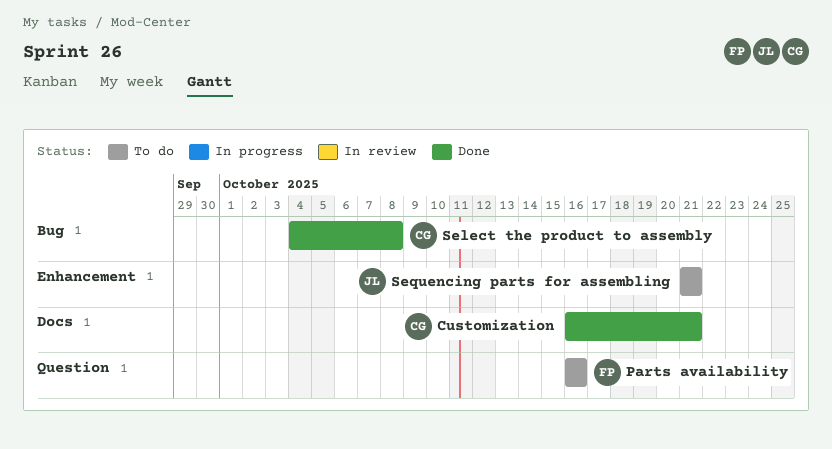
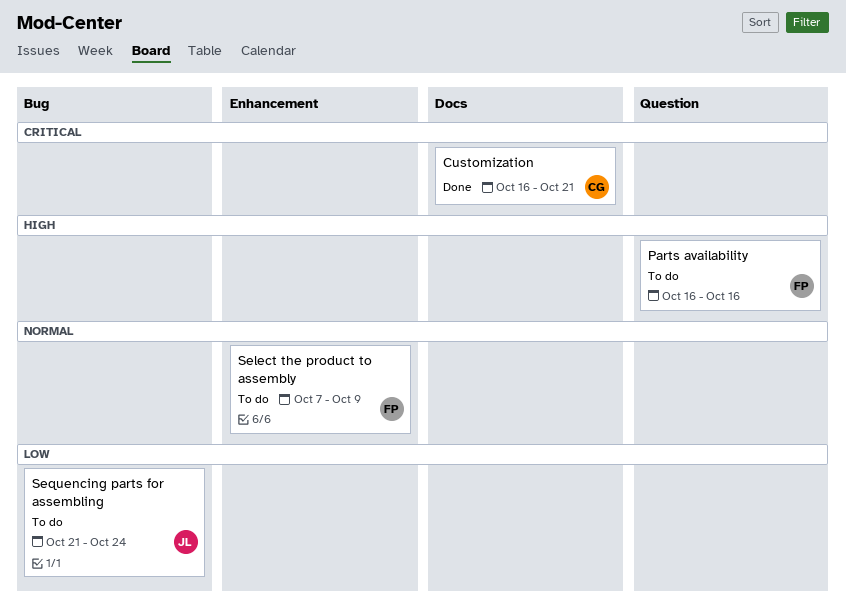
Select the product to assembly, status: Done -> To do
Select the product to assembly, owner: CG -> FP
Select the product to assembly, label: Bug -> Enhancement
Select the product to assembly, start: Oct 4 -> Oct 7
Select the product to assembly, due: Oct 8 -> Oct 9
Sequencing parts for assembling, label: Enhancement -> Bug
Sequencing parts for assembling, due: Oct 21 -> Oct 24

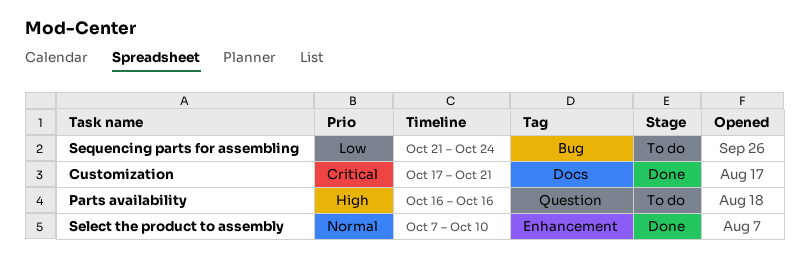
Customization, start: Oct 16 -> Oct 17
Select the product to assembly, status: To do -> Done
Select the product to assembly, due: Oct 9 -> Oct 10

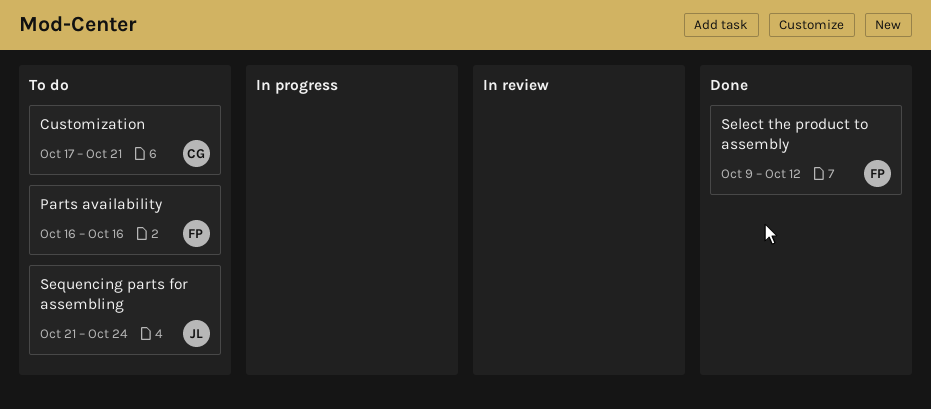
Customization, status: Done -> To do
Select the product to assembly, start: Oct 7 -> Oct 9
Select the product to assembly, due: Oct 10 -> Oct 12

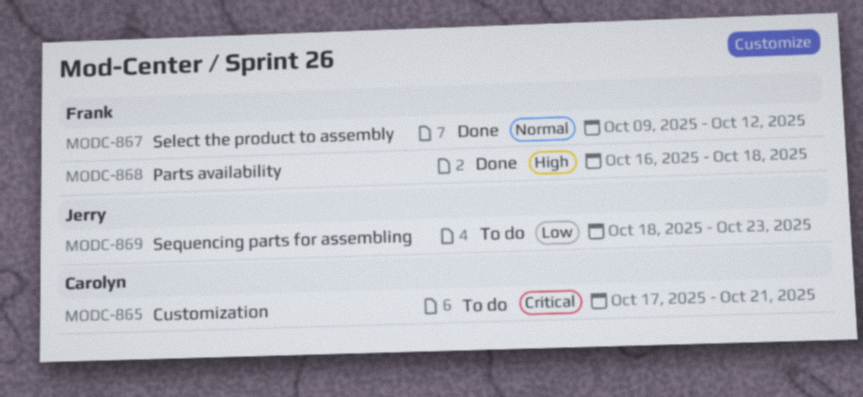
Parts availability, status: To do -> Done
Parts availability, due: Oct 16 -> Oct 18
Sequencing parts for assembling, start: Oct 21 -> Oct 18
Sequencing parts for assembling, due: Oct 24 -> Oct 23

